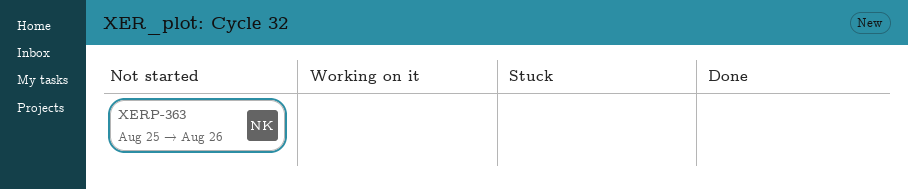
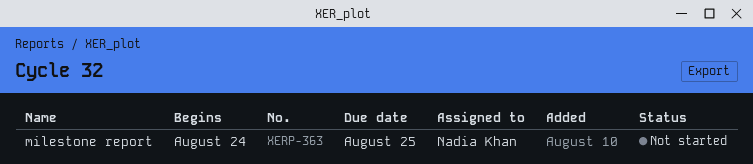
XERP-363, start: Aug 25 -> Aug 24
XERP-363, due: Aug 26 -> Aug 25

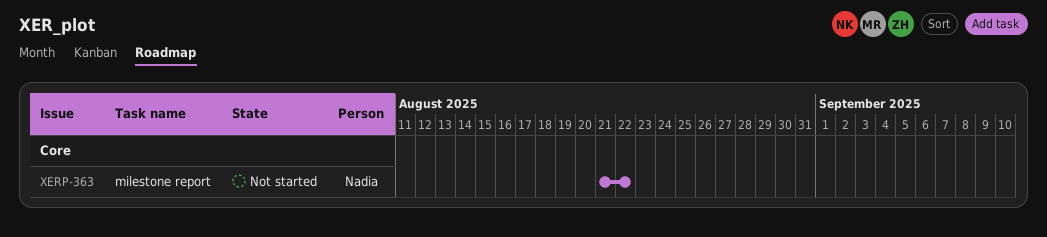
XERP-363, start: Aug 24 -> Aug 21
XERP-363, due: Aug 25 -> Aug 22

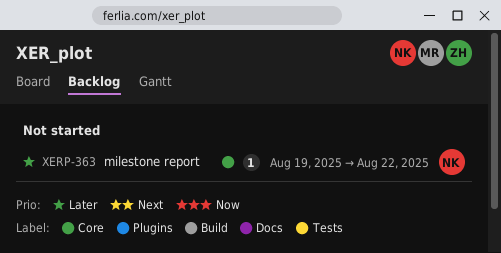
XERP-363, start: Aug 21 -> Aug 19

